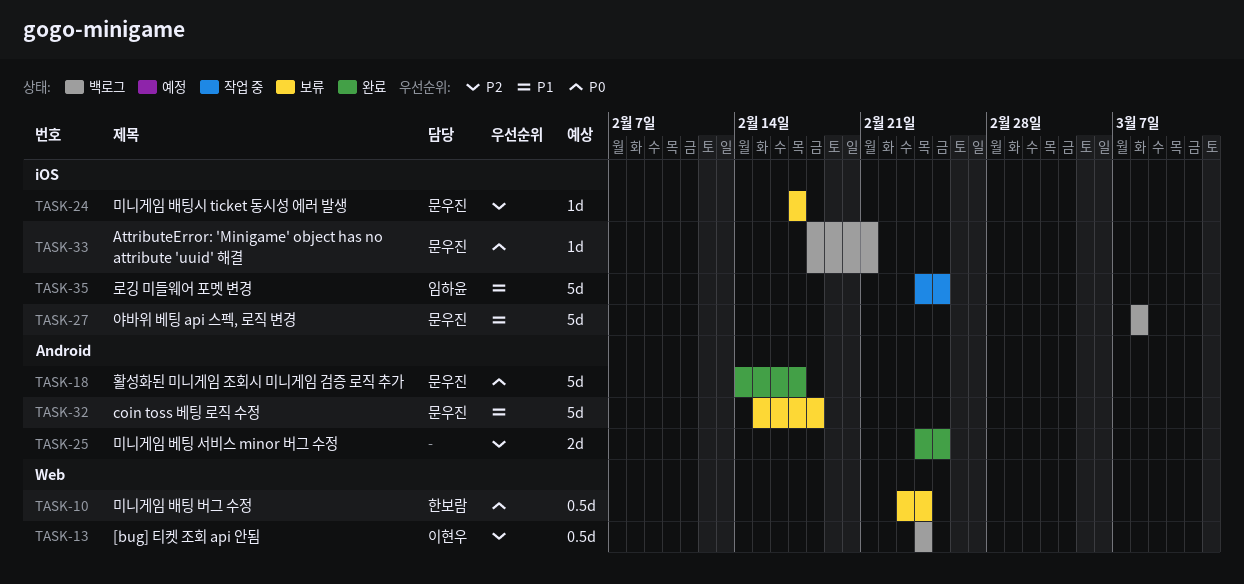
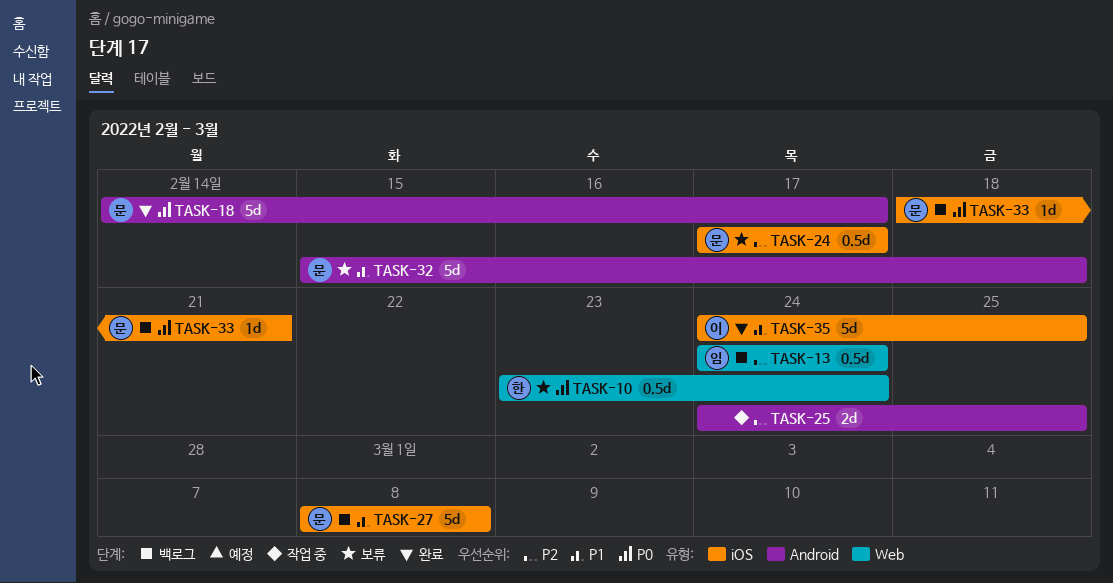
TASK-13, owner: 이현우 -> 임하윤
TASK-24, estimate: 1d -> 0.5d
TASK-25, status: 완료 -> 작업 중
TASK-35, status: 작업 중 -> 완료
TASK-35, owner: 임하윤 -> 이현우

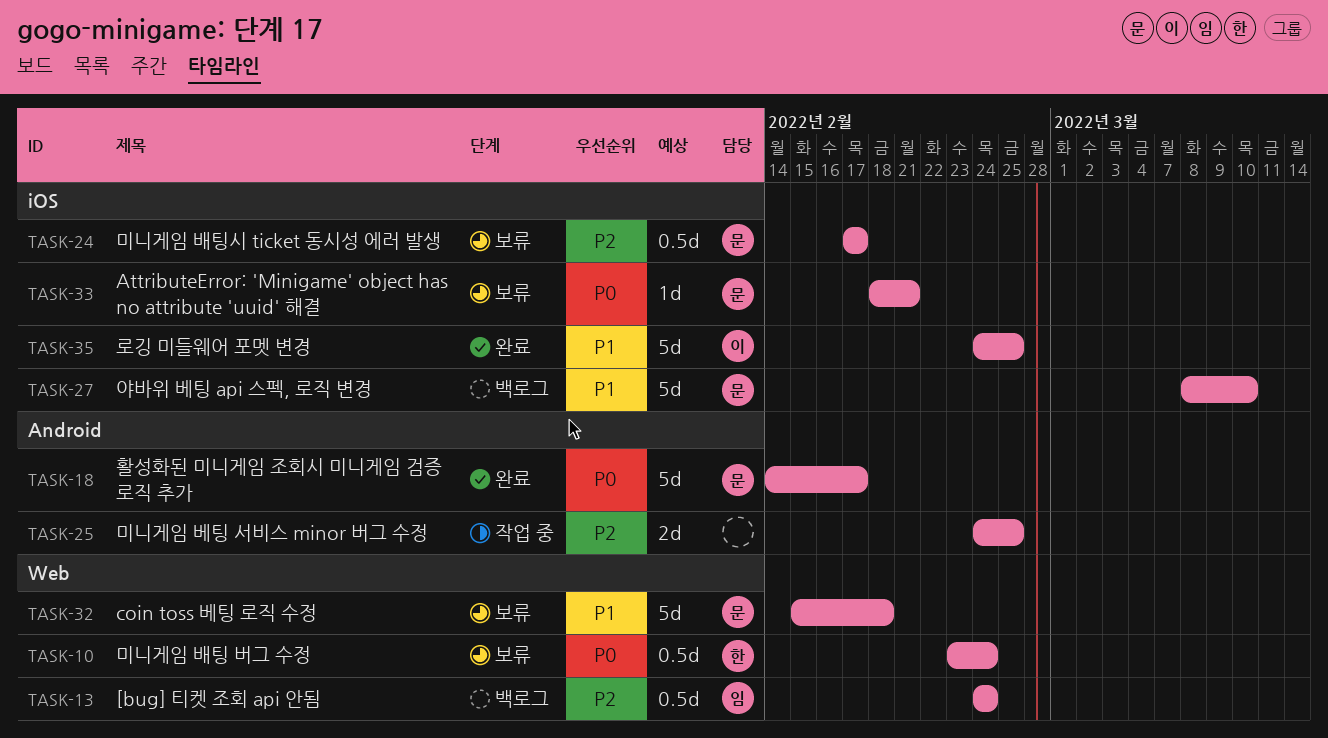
TASK-27, due: Mar 8 -> Mar 10
TASK-32, label: Android -> Web
TASK-33, status: 백로그 -> 보류

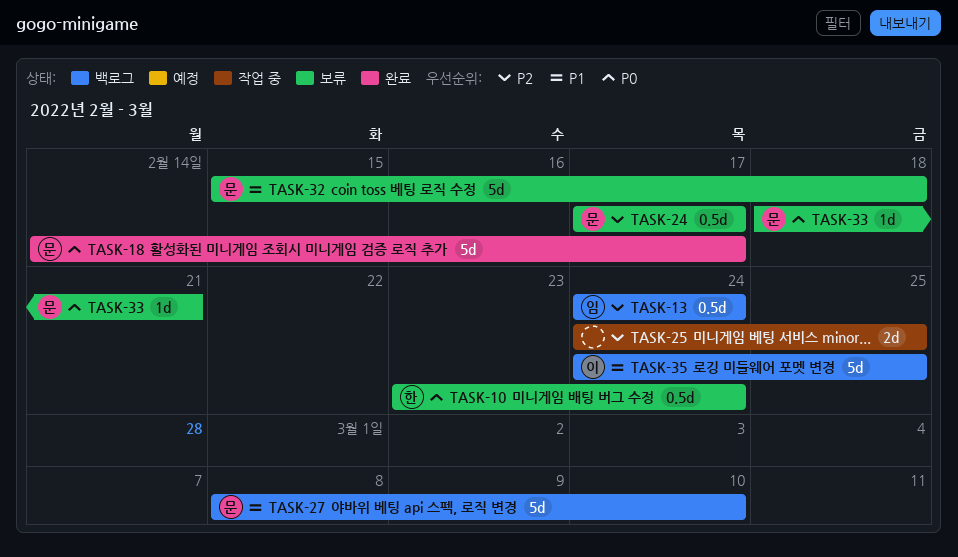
TASK-35, status: 완료 -> 백로그

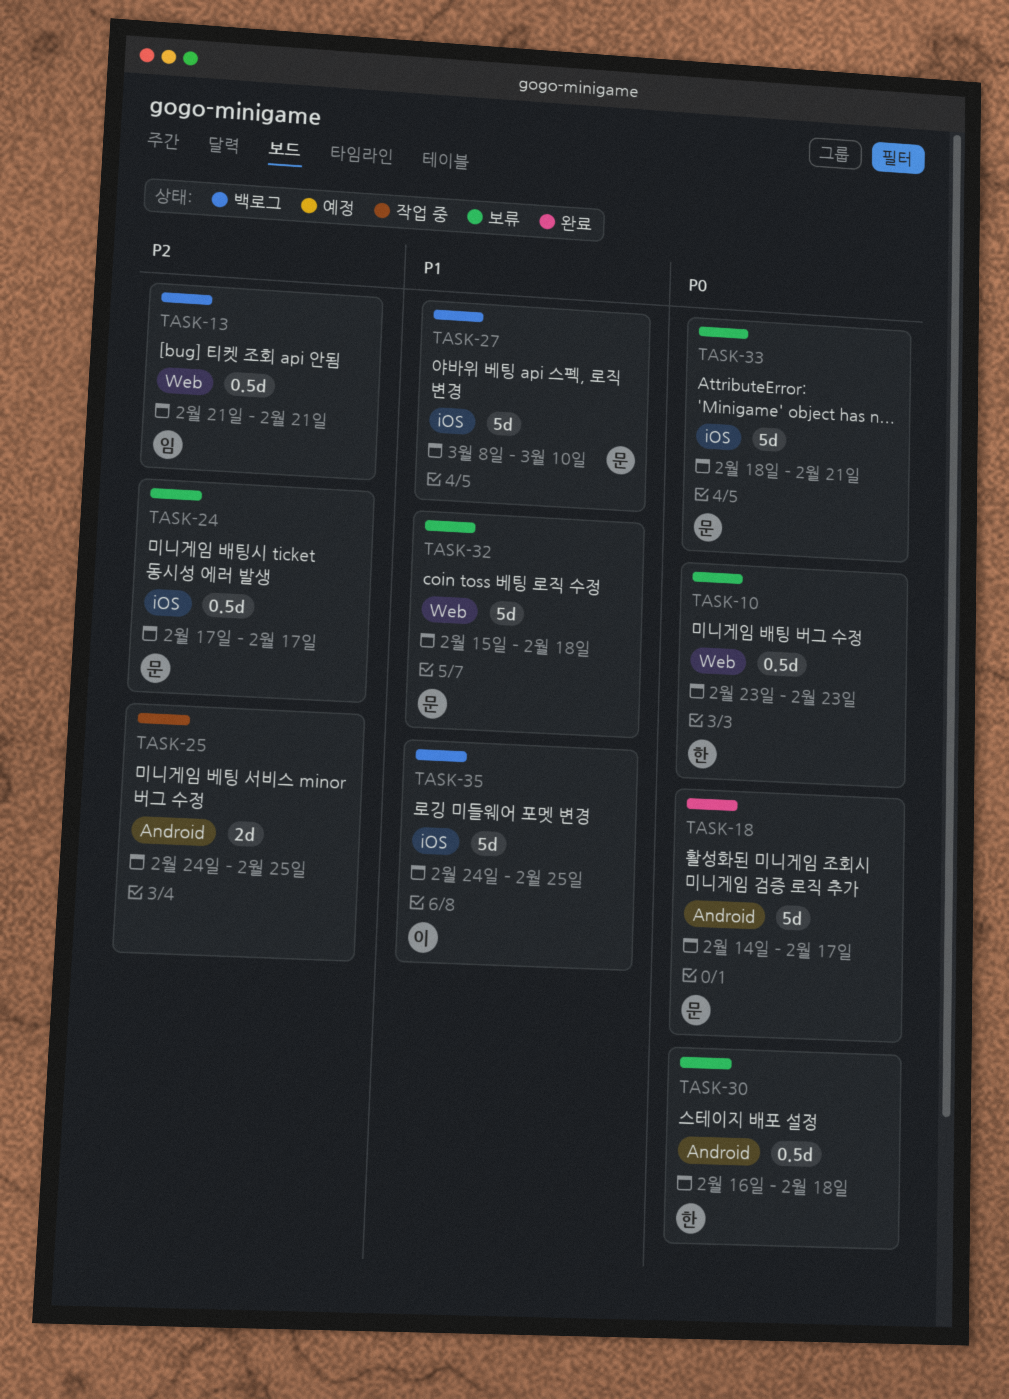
TASK-10, due: Feb 24 -> Feb 23
TASK-13, start: Feb 24 -> Feb 21
TASK-13, due: Feb 24 -> Feb 21
TASK-30: none -> present
TASK-33, estimate: 1d -> 5d

